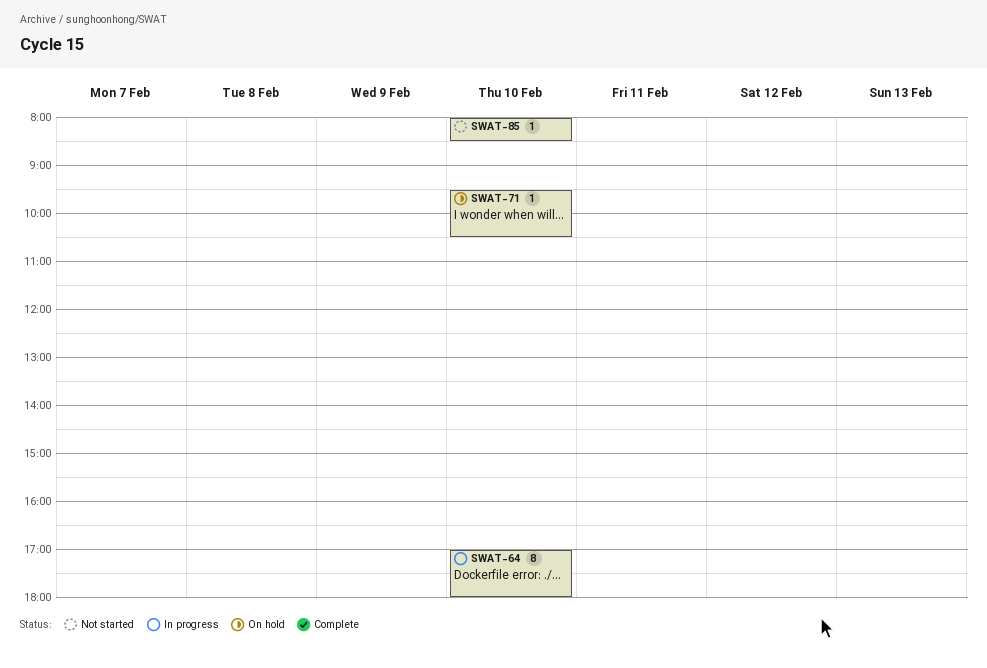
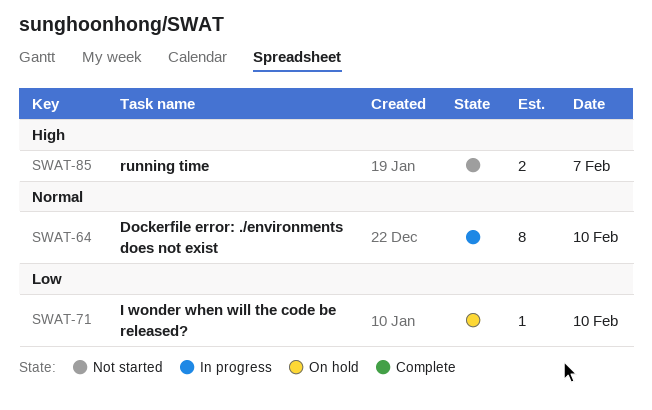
SWAT-85, estimate: 1 -> 2
SWAT-85, day: Feb 10 -> Feb 7

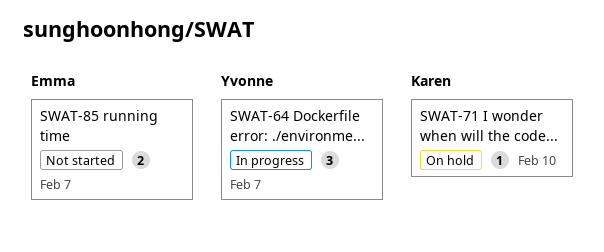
SWAT-64, estimate: 8 -> 3
SWAT-64, day: Feb 10 -> Feb 7

